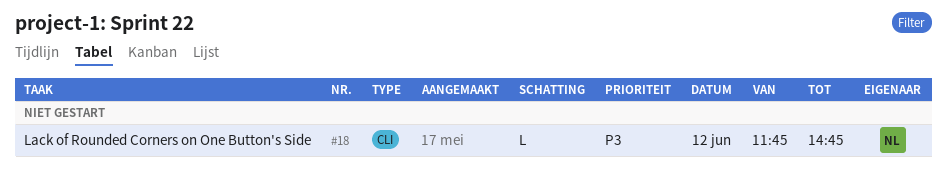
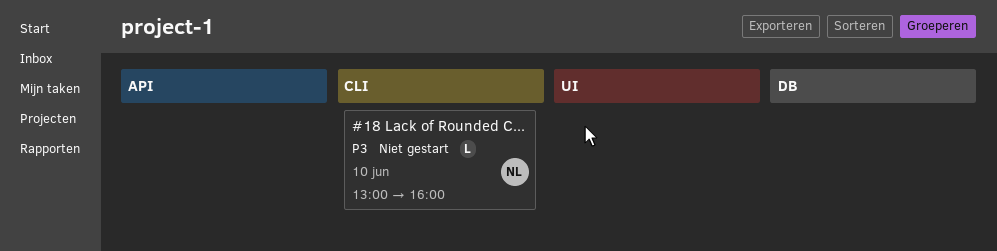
#18, day: Jun 12 -> Jun 10
#18, begins: 11:45 -> 13:00
#18, ends: 14:45 -> 16:00

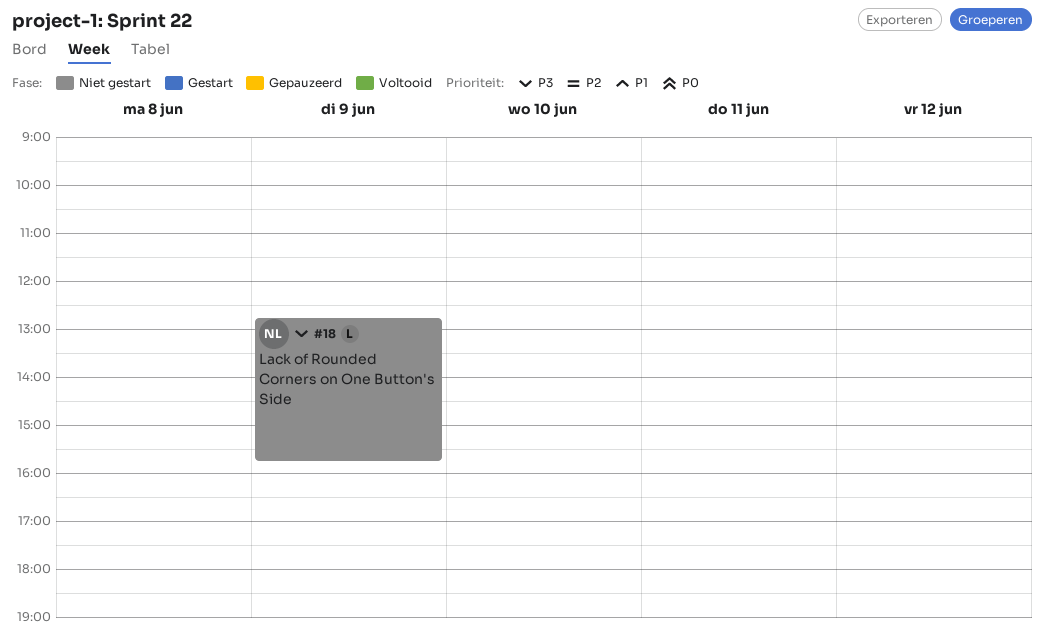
#18, day: Jun 10 -> Jun 9
#18, begins: 13:00 -> 12:45
#18, ends: 16:00 -> 15:45

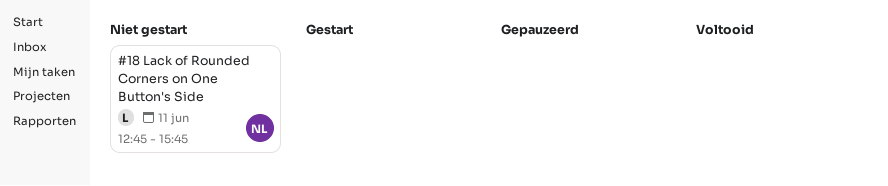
#18, day: Jun 9 -> Jun 11

